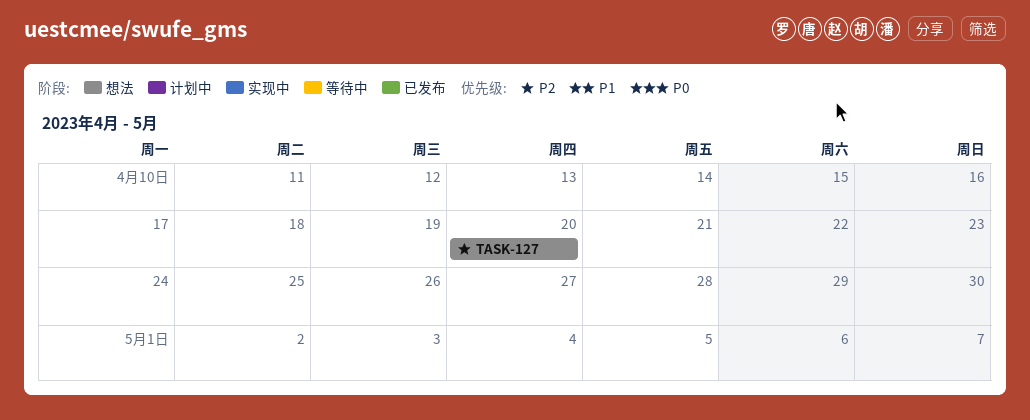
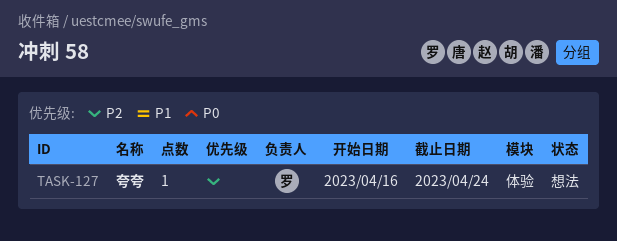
TASK-127, start: Apr 20 -> Apr 16
TASK-127, due: Apr 20 -> Apr 24

